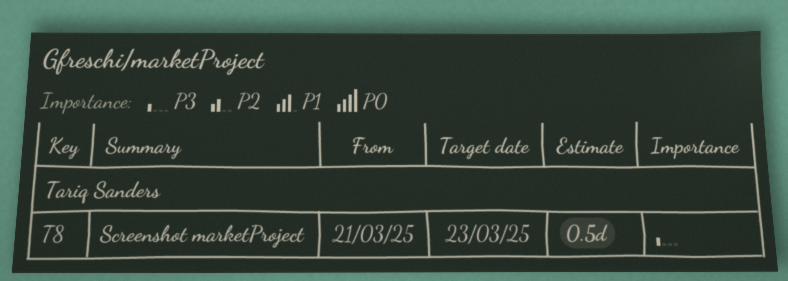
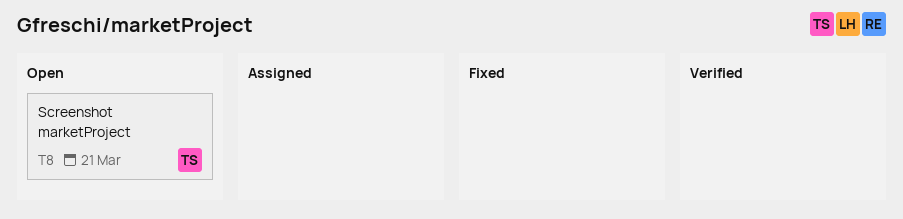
T8, due: Mar 23 -> Mar 21

